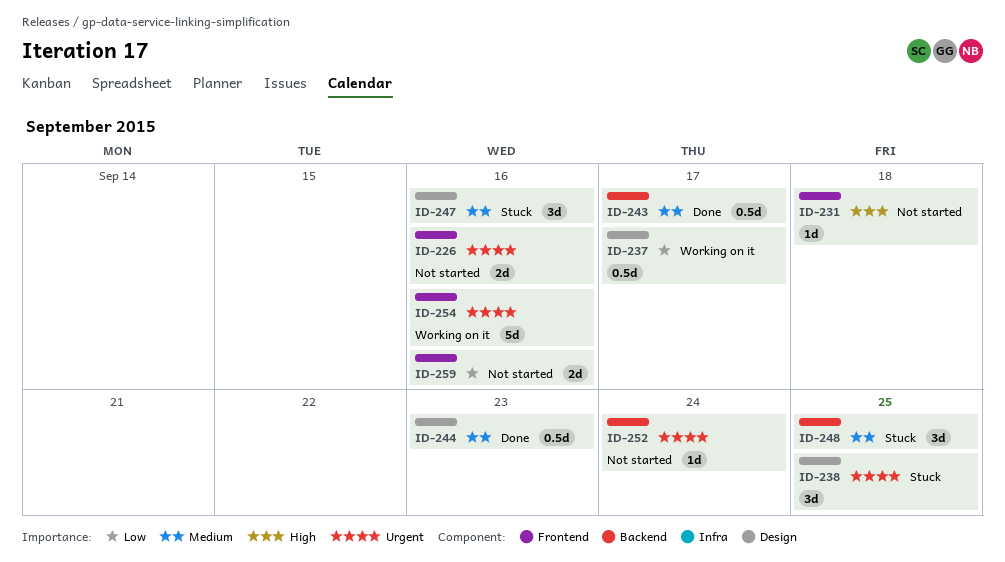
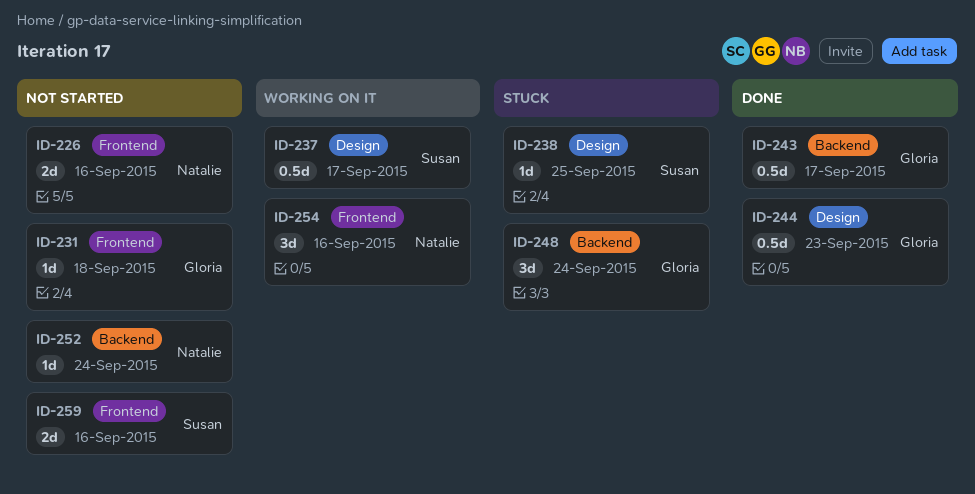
ID-238, estimate: 3d -> 1d
ID-247: present -> none
ID-248, due: Sep 25 -> Sep 24
ID-254, estimate: 5d -> 3d

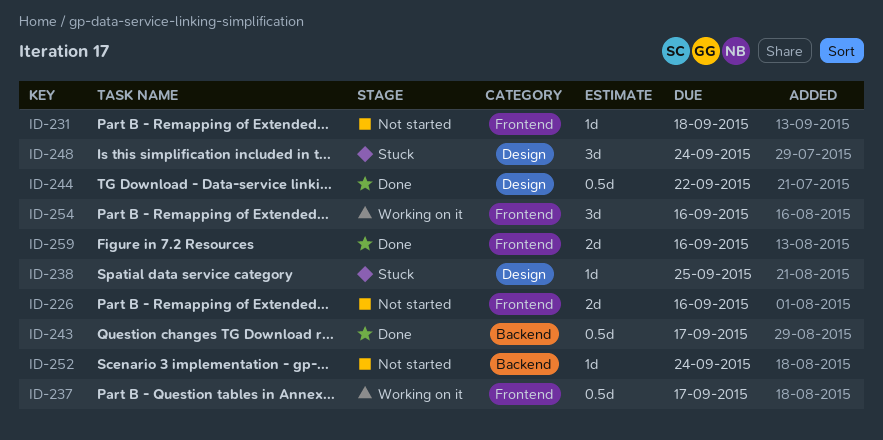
ID-237, label: Design -> Frontend
ID-244, due: Sep 23 -> Sep 22
ID-248, label: Backend -> Design
ID-259, status: Not started -> Done

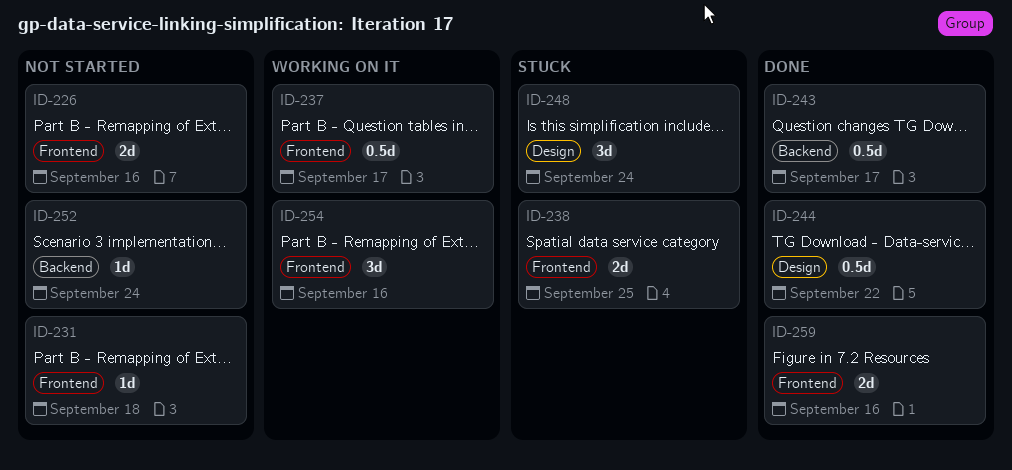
ID-238, label: Design -> Frontend
ID-238, estimate: 1d -> 2d

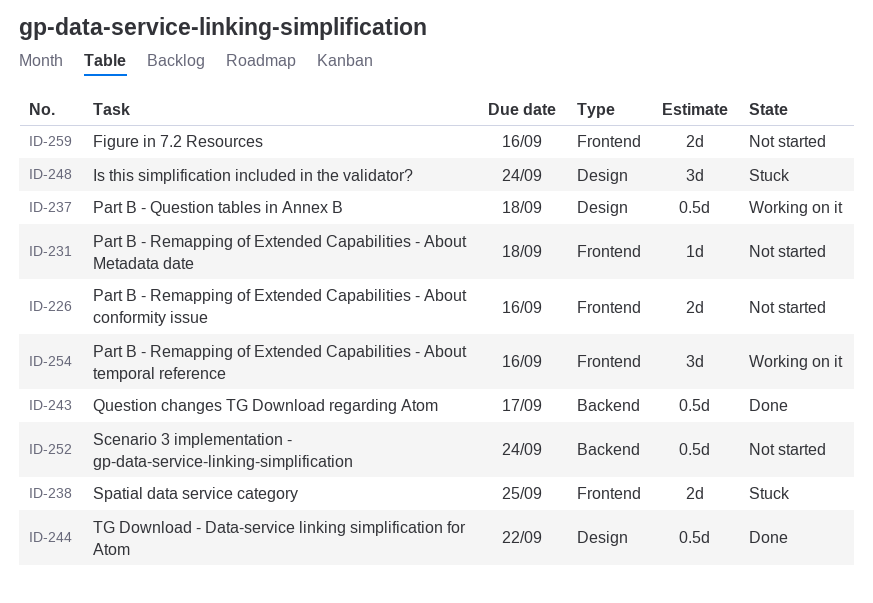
ID-237, label: Frontend -> Design
ID-237, due: Sep 17 -> Sep 18
ID-252, estimate: 1d -> 0.5d
ID-259, status: Done -> Not started

